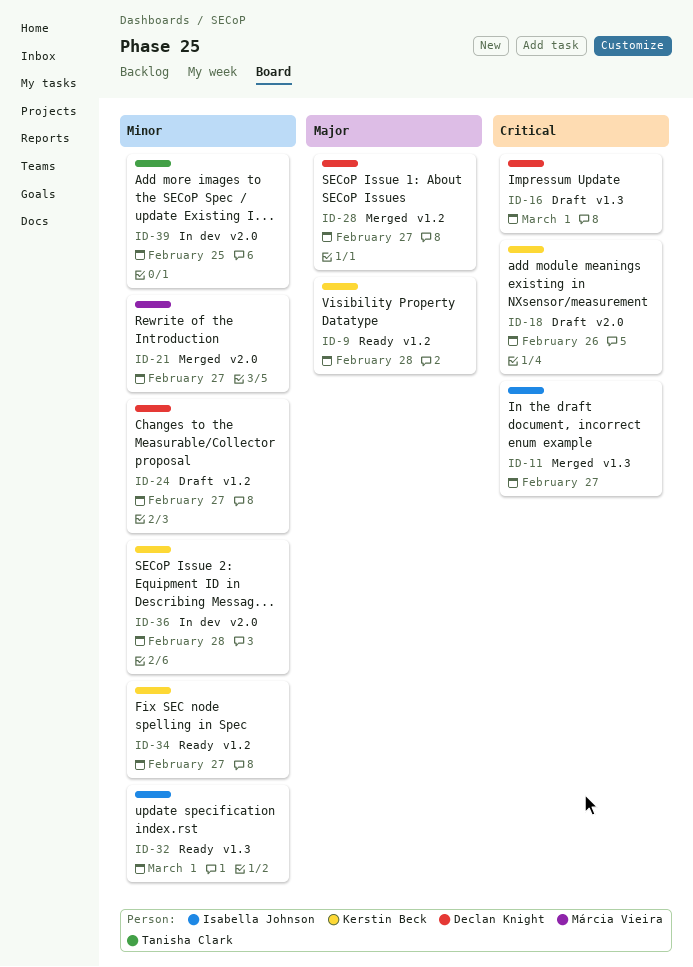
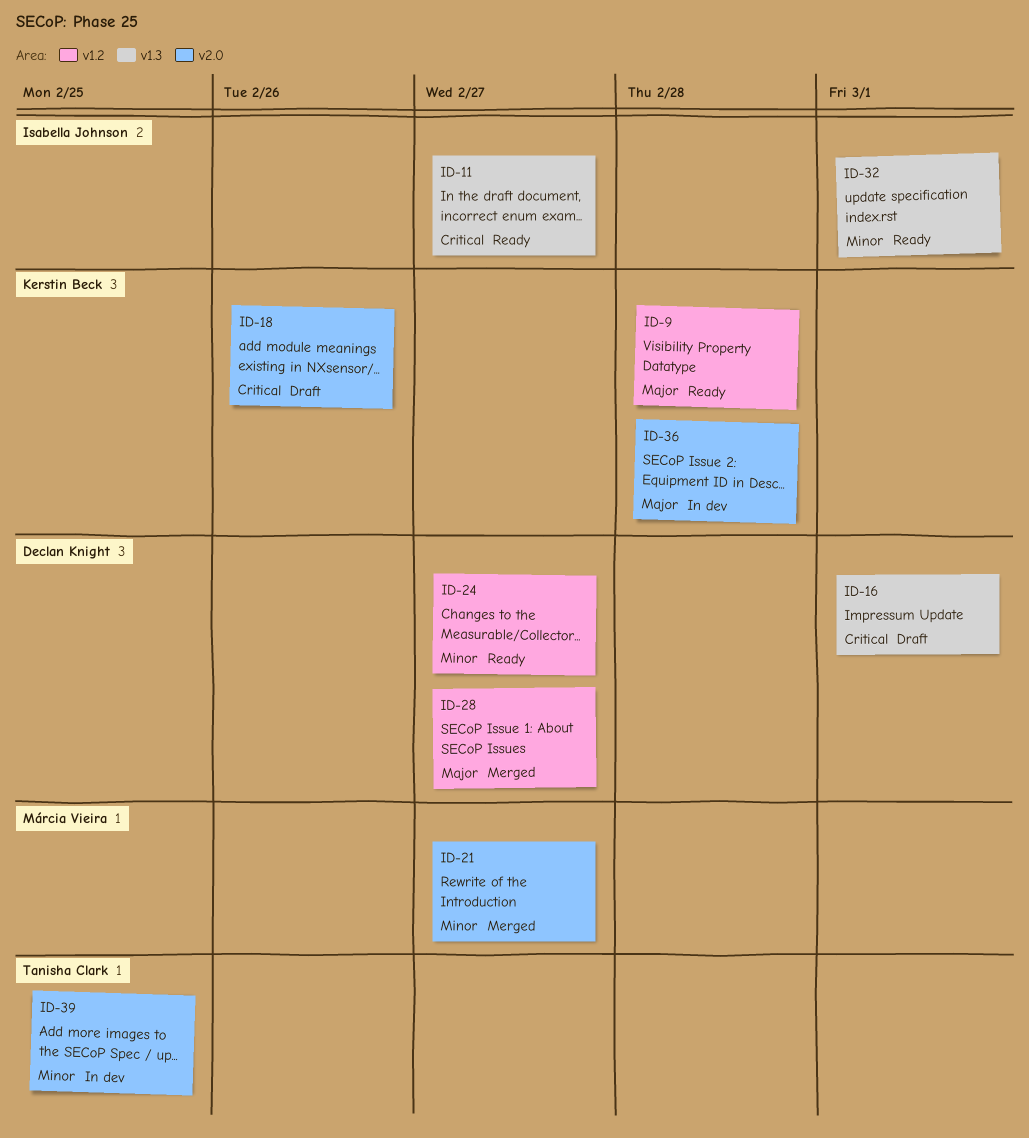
ID-11, status: Merged -> Ready
ID-24, status: Draft -> Ready
ID-34: present -> none
ID-36, priority: Minor -> Major

